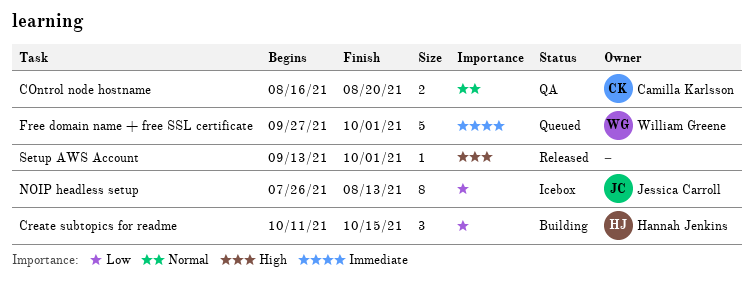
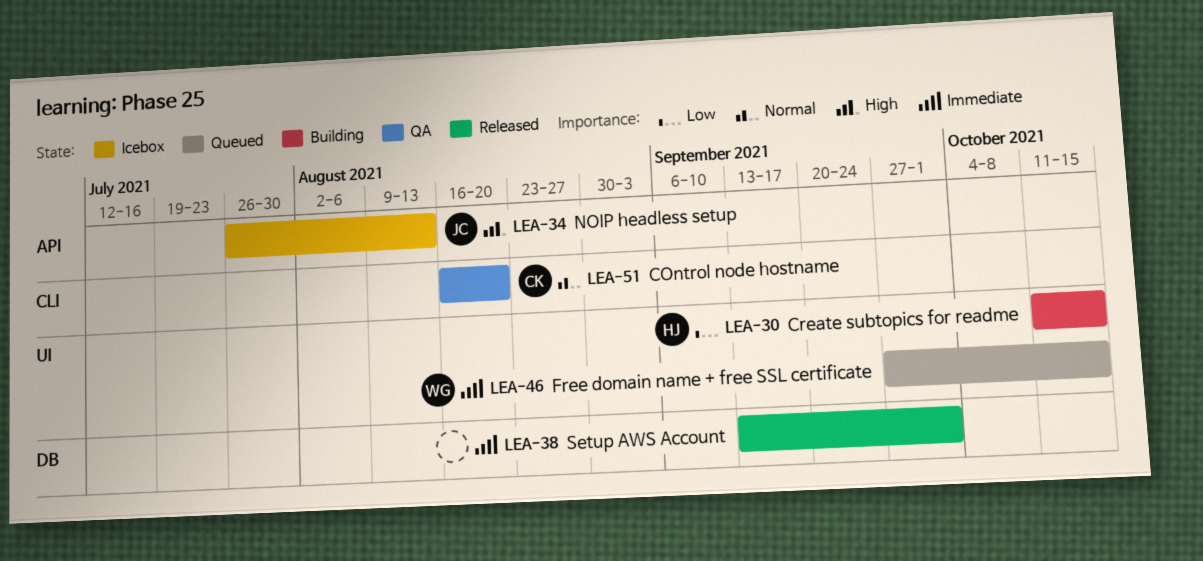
Free domain name + free SSL certificate, due: Oct 1 -> Oct 15
NOIP headless setup, priority: Low -> High
Setup AWS Account, priority: High -> Immediate

